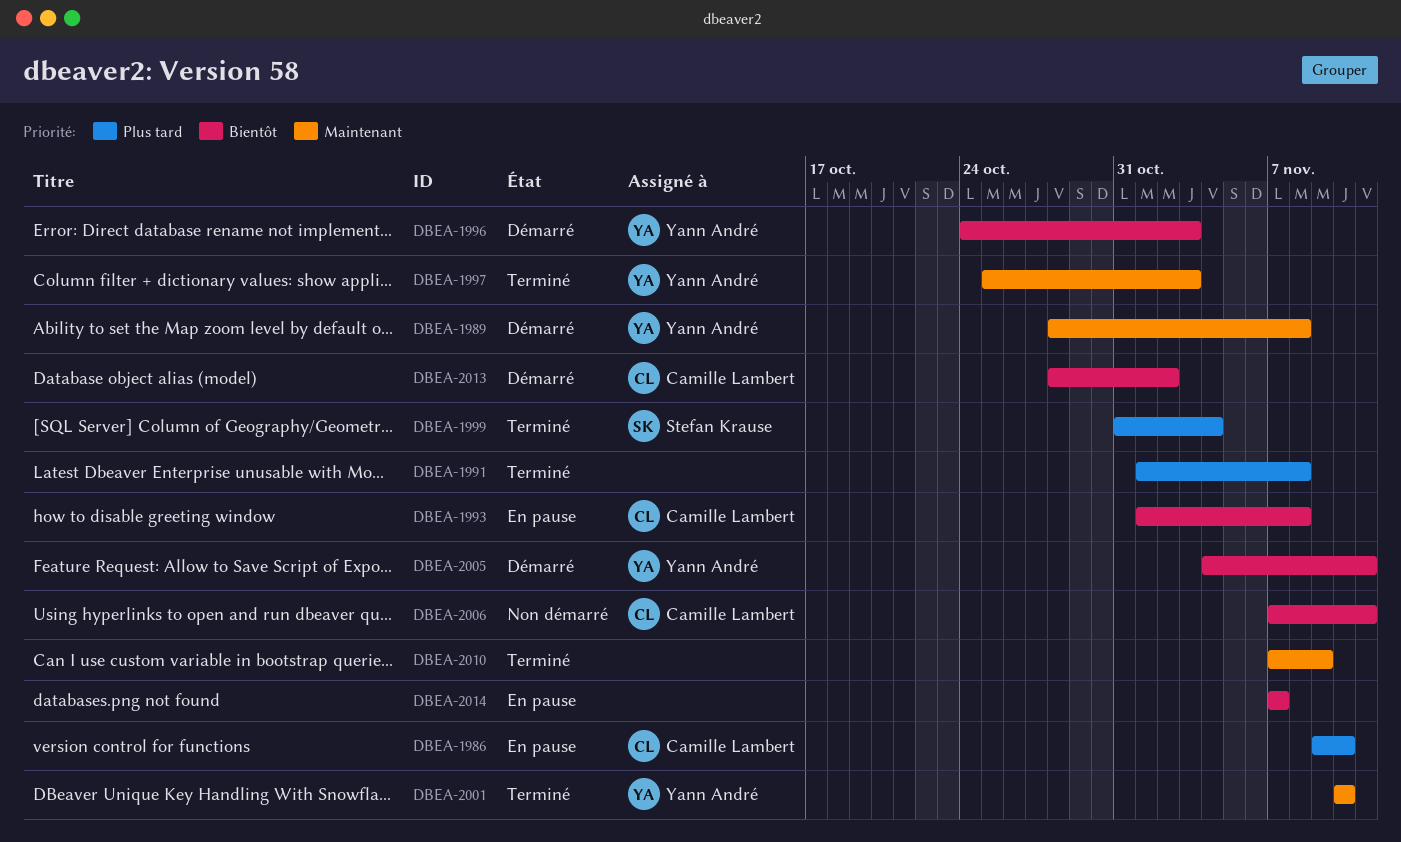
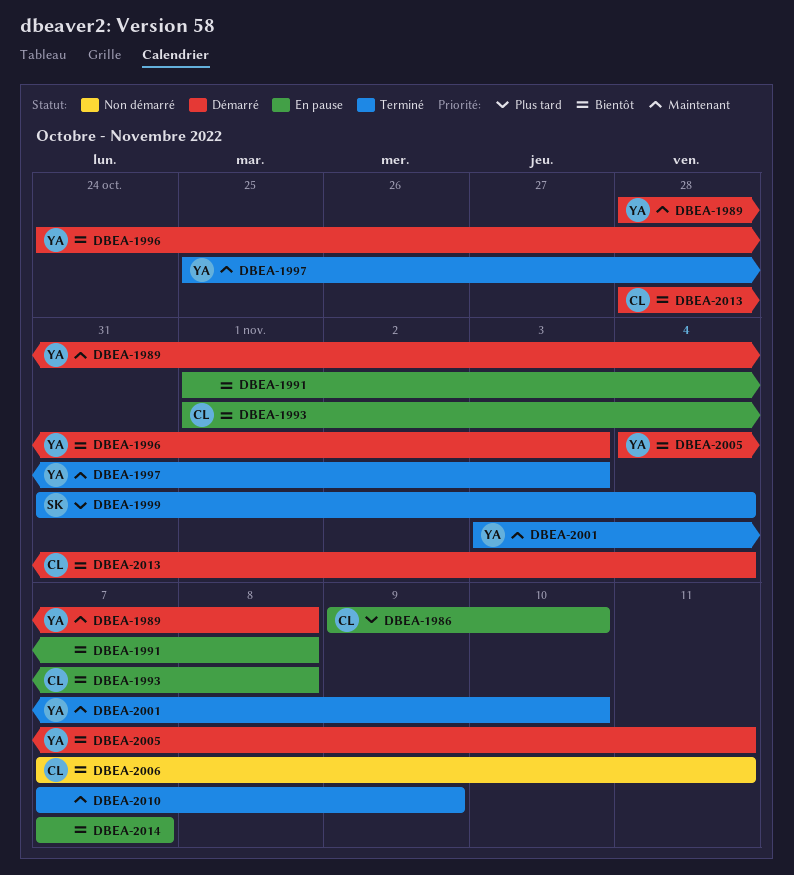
DBEA-1991, status: Terminé -> En pause
DBEA-1991, priority: Plus tard -> Bientôt
DBEA-2001, start: Nov 10 -> Nov 3
DBEA-2013, due: Nov 2 -> Nov 4

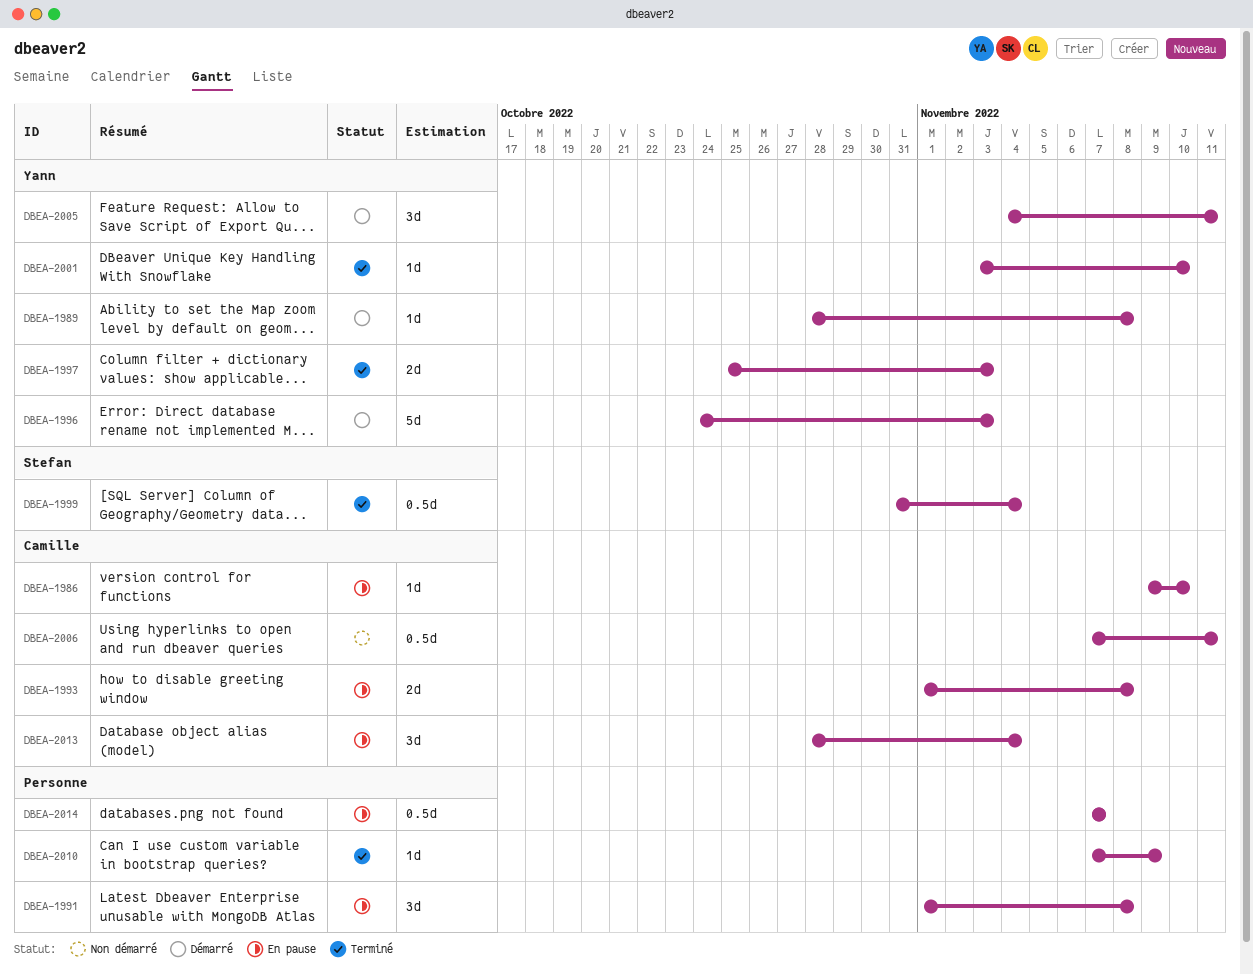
DBEA-2013, status: Démarré -> En pause

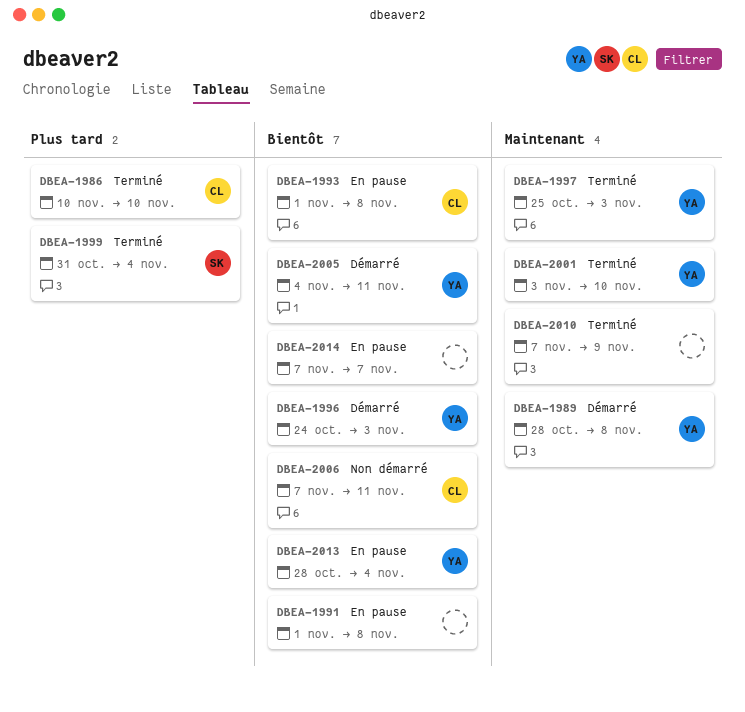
DBEA-1986, status: En pause -> Terminé
DBEA-1986, start: Nov 9 -> Nov 10
DBEA-2013, owner: Camille -> Yann

